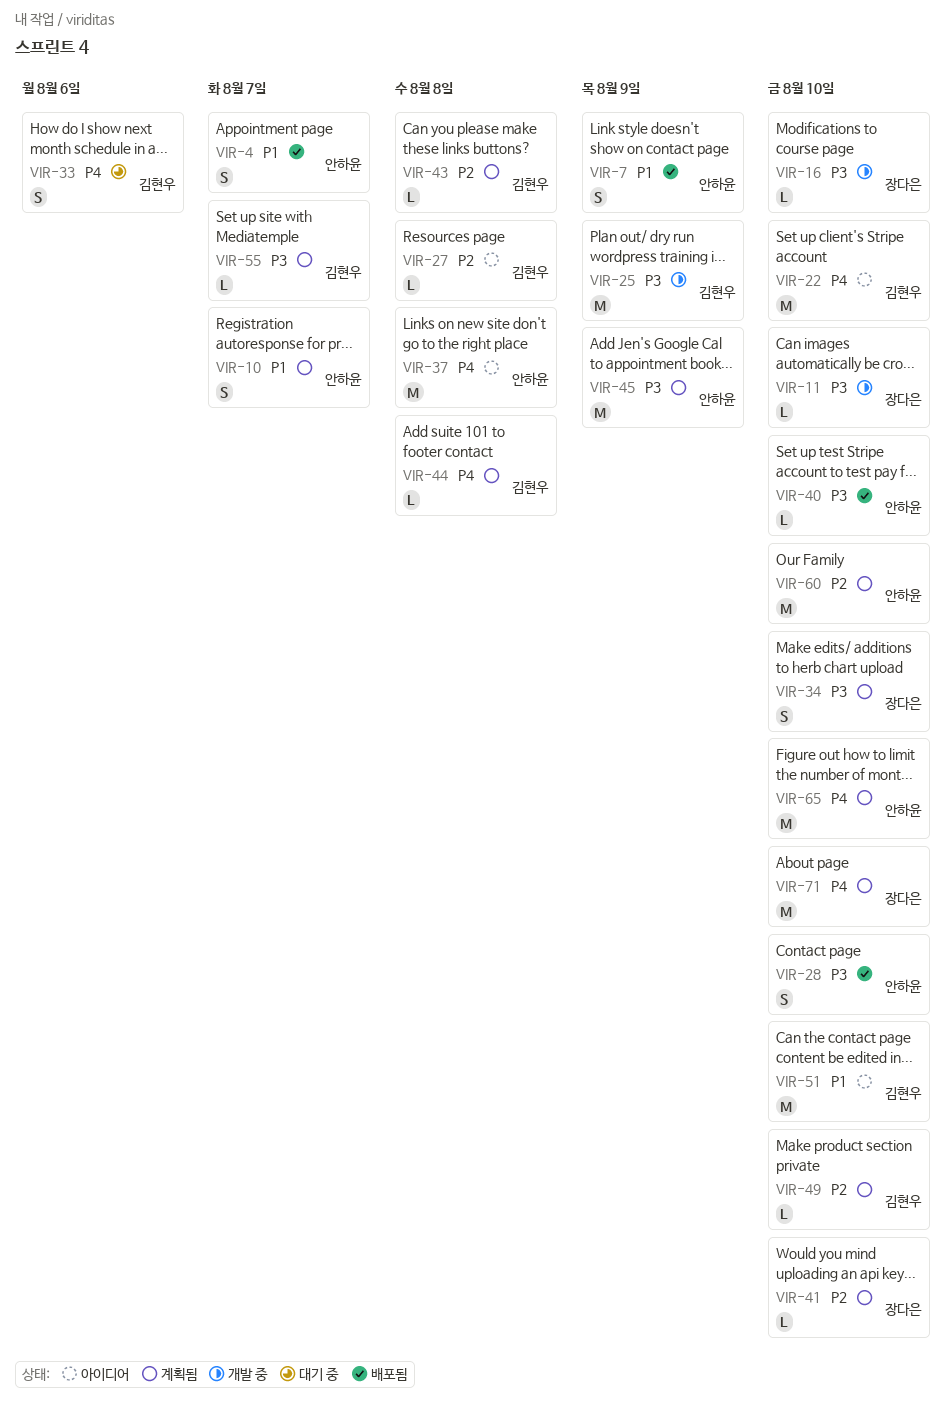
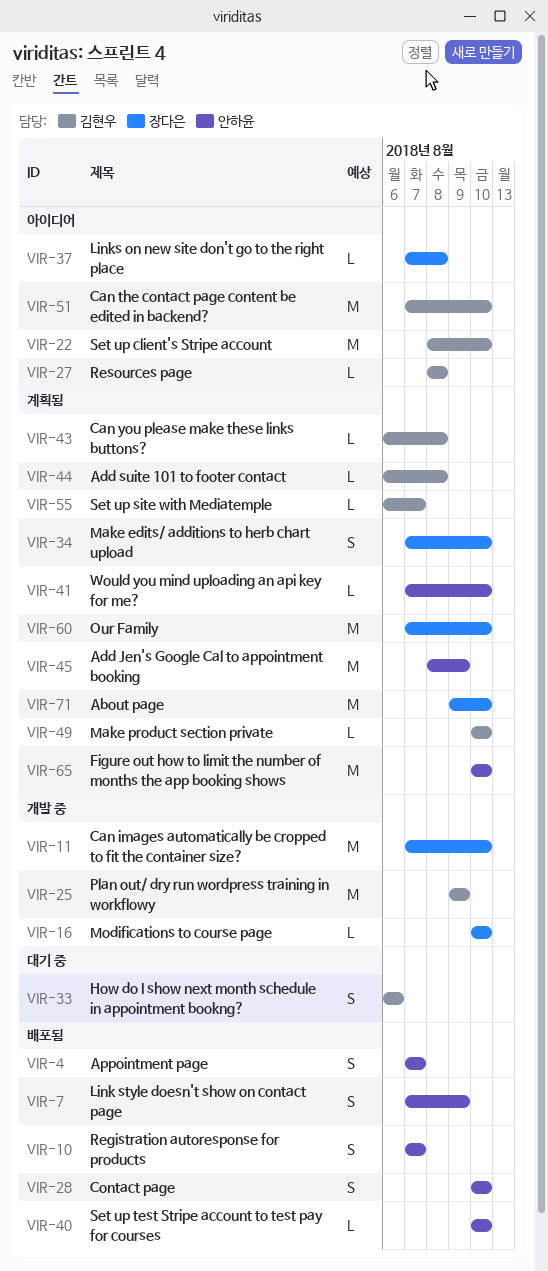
VIR-10, status: 계획됨 -> 배포됨
VIR-11, estimate: L -> M
VIR-37, owner: 안하윤 -> 장다은
VIR-37, estimate: M -> L
VIR-41, owner: 장다은 -> 안하윤
VIR-60, owner: 안하윤 -> 장다은

